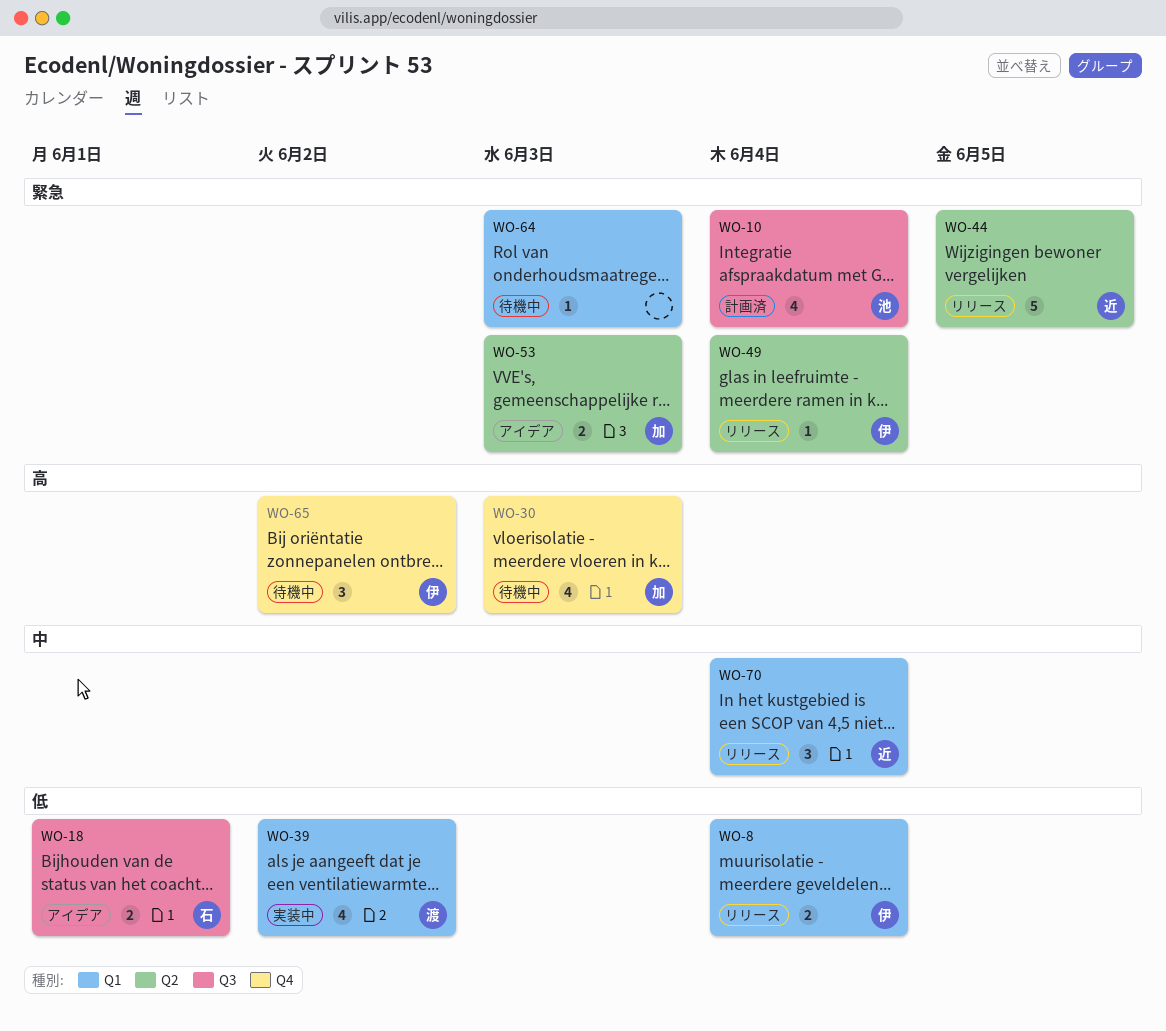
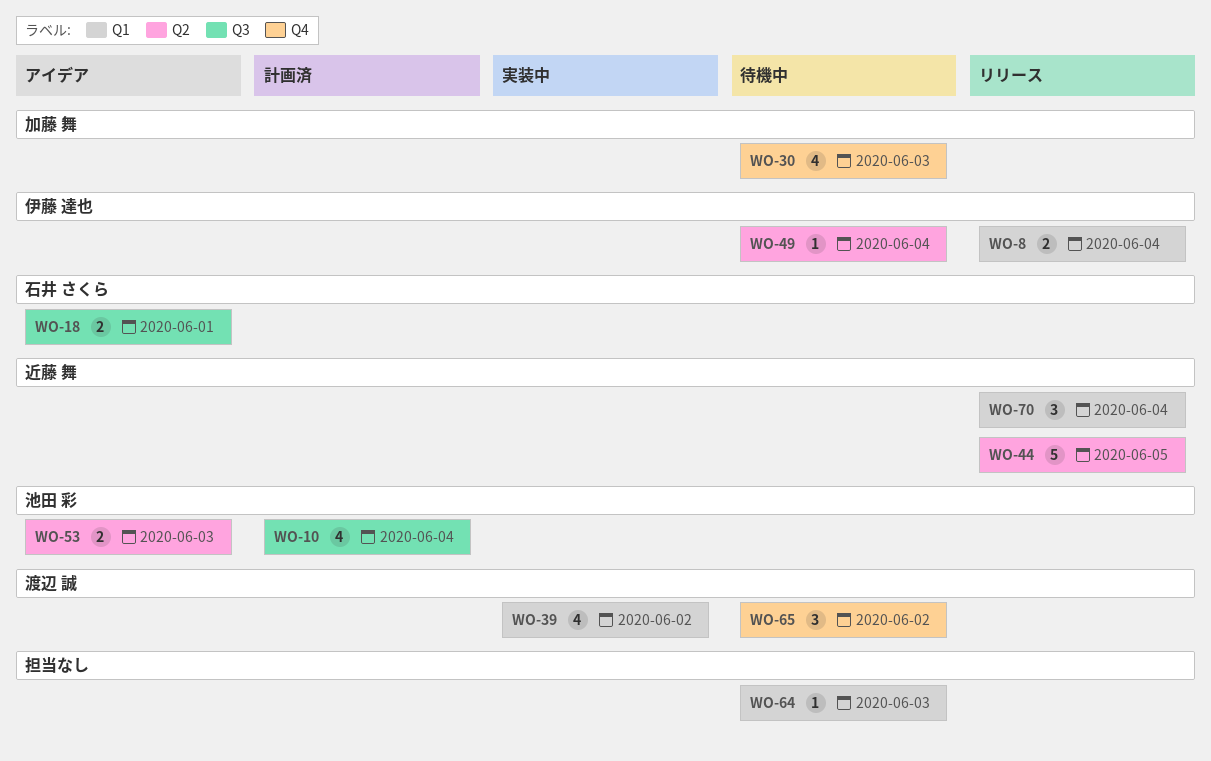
WO-49, status: リリース -> 待機中
WO-53, owner: 加藤 舞 -> 池田 彩
WO-65, owner: 伊藤 達也 -> 渡辺 誠

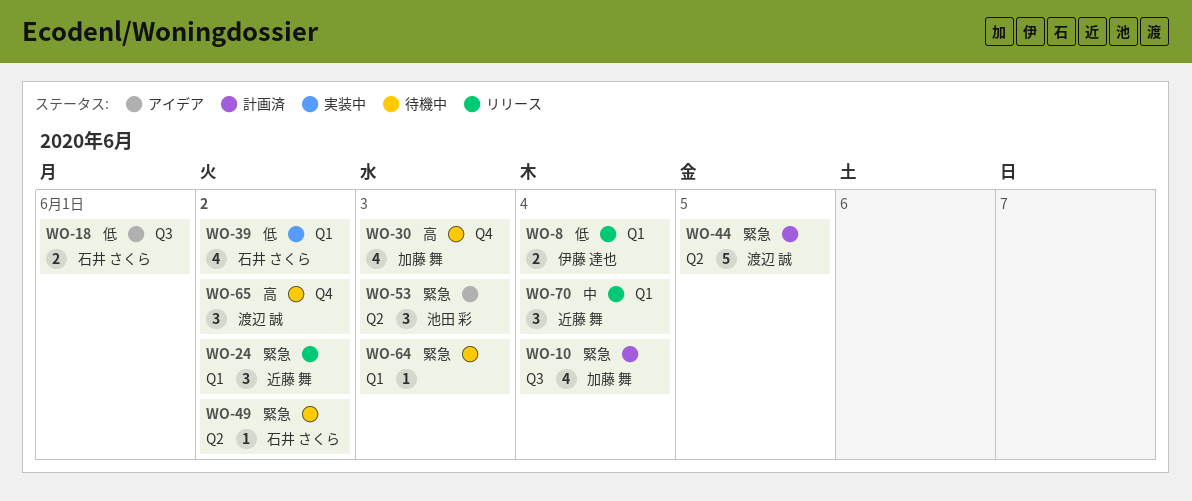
WO-10, owner: 池田 彩 -> 加藤 舞
WO-24: none -> present
WO-39, owner: 渡辺 誠 -> 石井 さくら
WO-44, status: リリース -> 計画済
WO-44, owner: 近藤 舞 -> 渡辺 誠
WO-49, owner: 伊藤 達也 -> 石井 さくら
WO-49, due: Jun 4 -> Jun 2
WO-53, estimate: 2 -> 3

